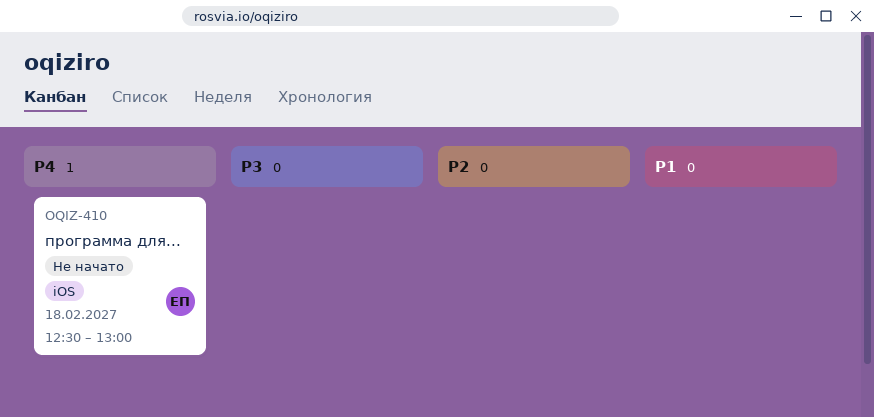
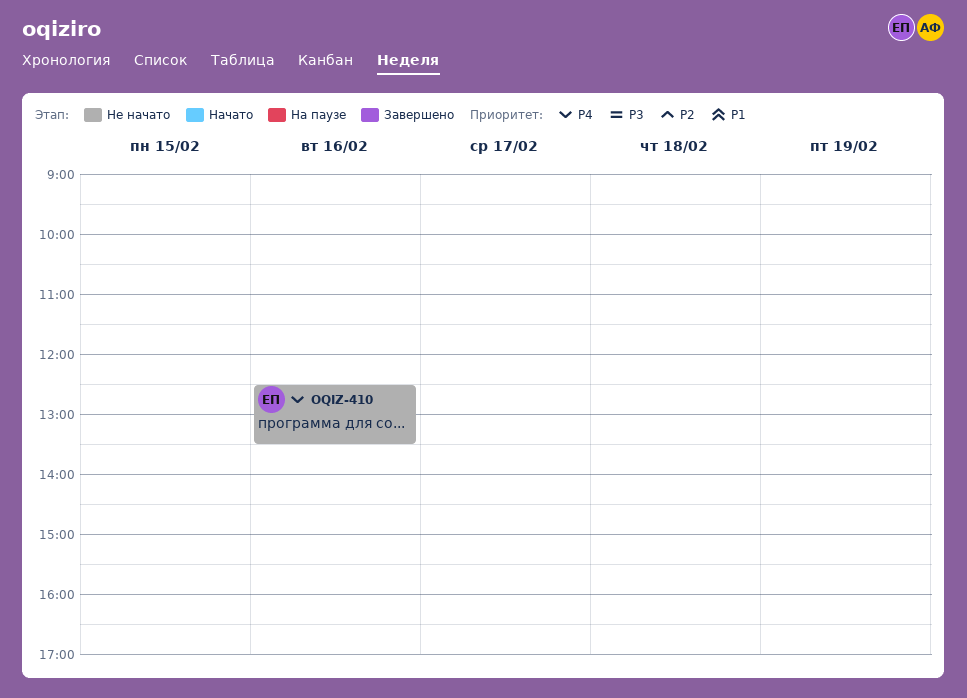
OQIZ-410, day: Feb 18 -> Feb 16
OQIZ-410, ends: 13:00 -> 13:30

